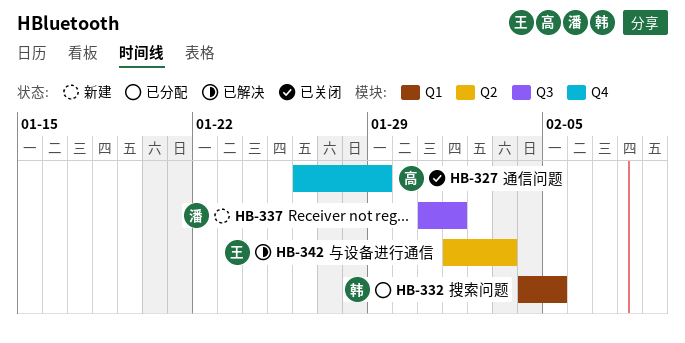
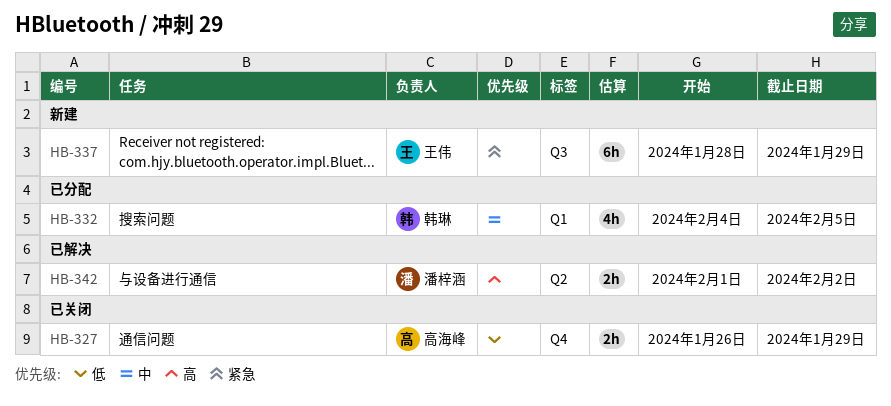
HB-337, owner: 潘梓涵 -> 王伟
HB-337, start: Jan 31 -> Jan 28
HB-337, due: Feb 1 -> Jan 29
HB-342, owner: 王伟 -> 潘梓涵
HB-342, due: Feb 3 -> Feb 2

